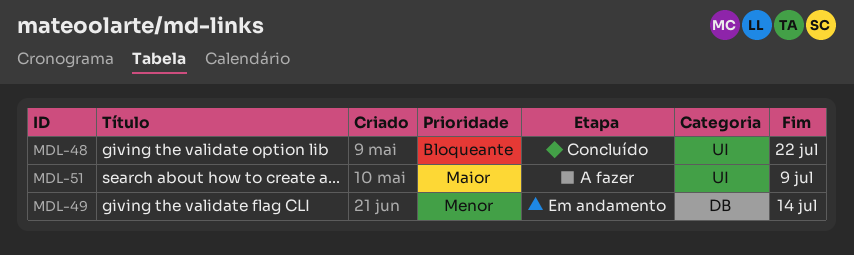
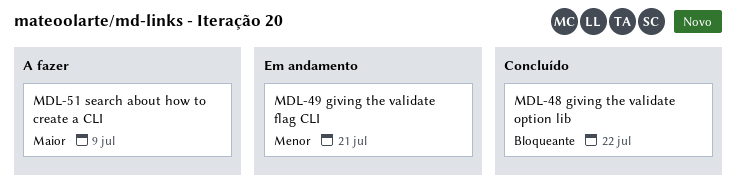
MDL-49, due: Jul 14 -> Jul 21

